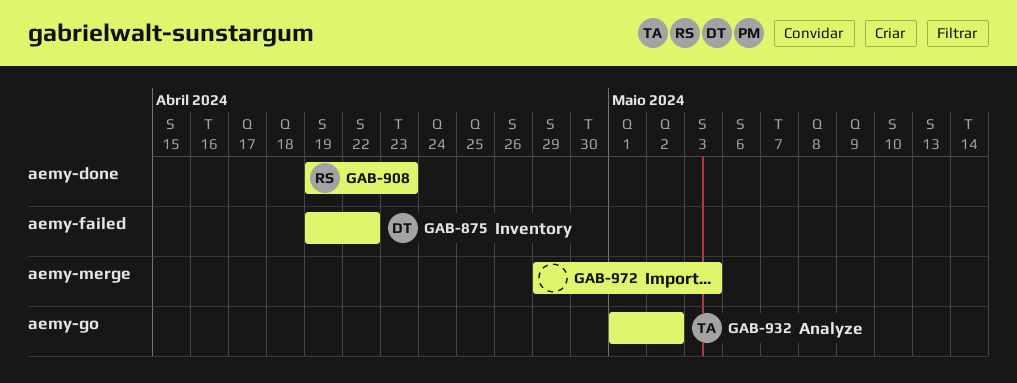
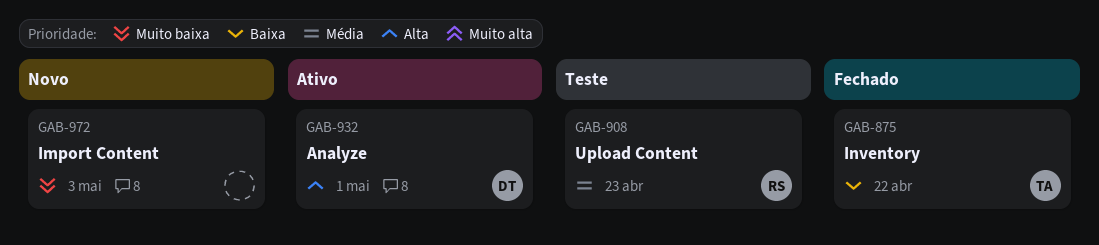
GAB-875, owner: DT -> TA
GAB-932, owner: TA -> DT
GAB-932, due: May 2 -> May 1

